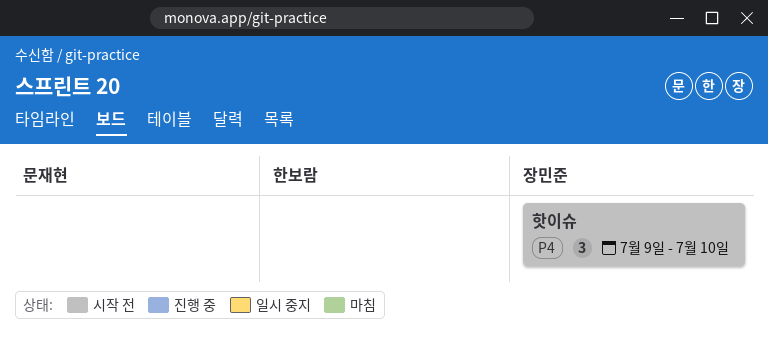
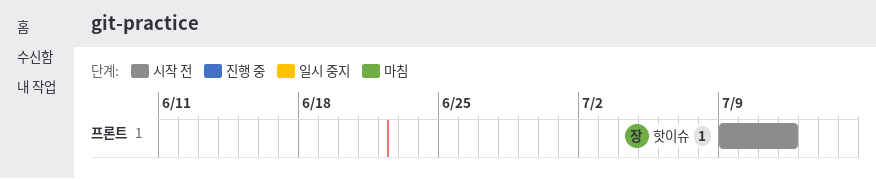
핫이슈, estimate: 3 -> 1
핫이슈, due: Jul 10 -> Jul 12

